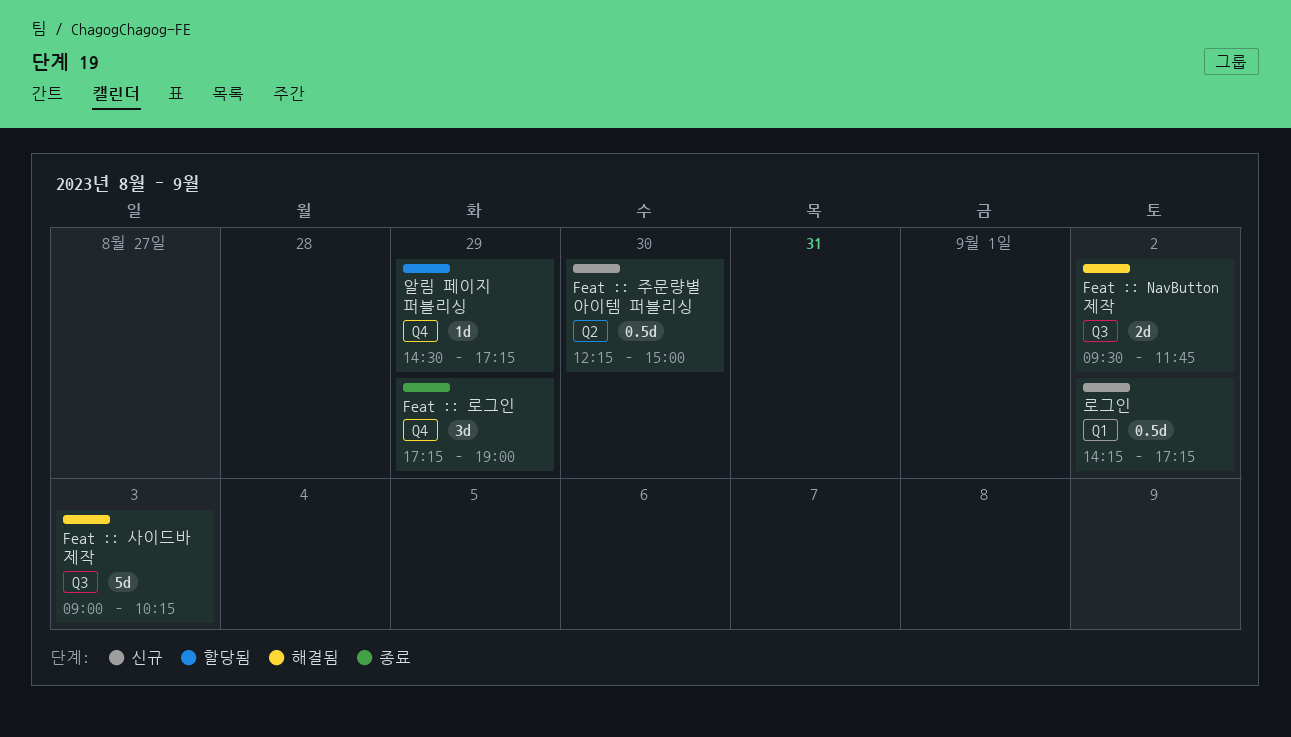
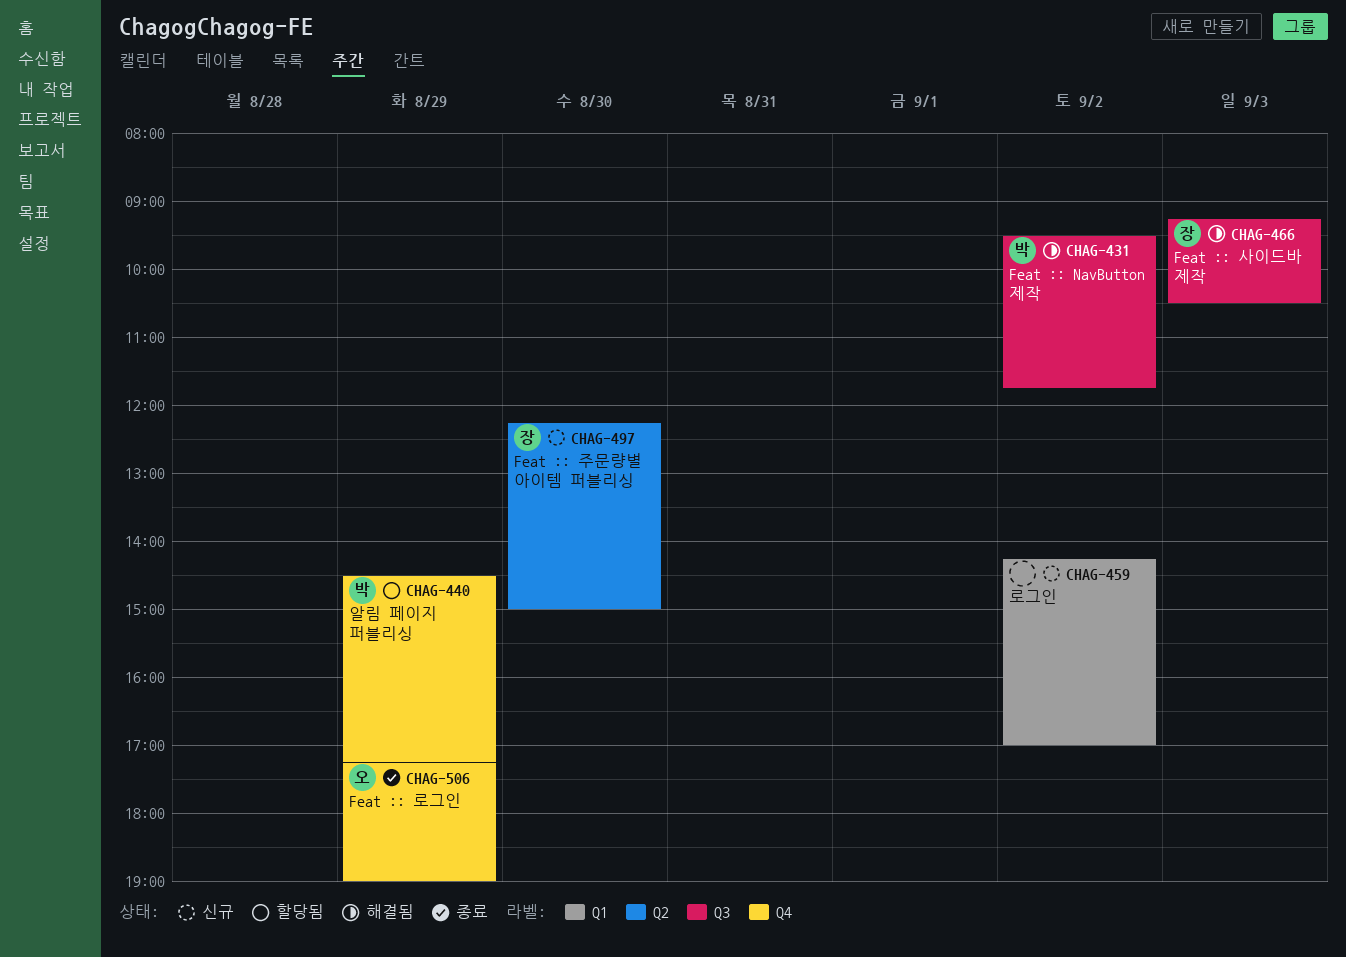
Feat :: 사이드바 제작, begins: 09:00 -> 09:15
Feat :: 사이드바 제작, ends: 10:15 -> 10:30
로그인, ends: 17:15 -> 17:00

